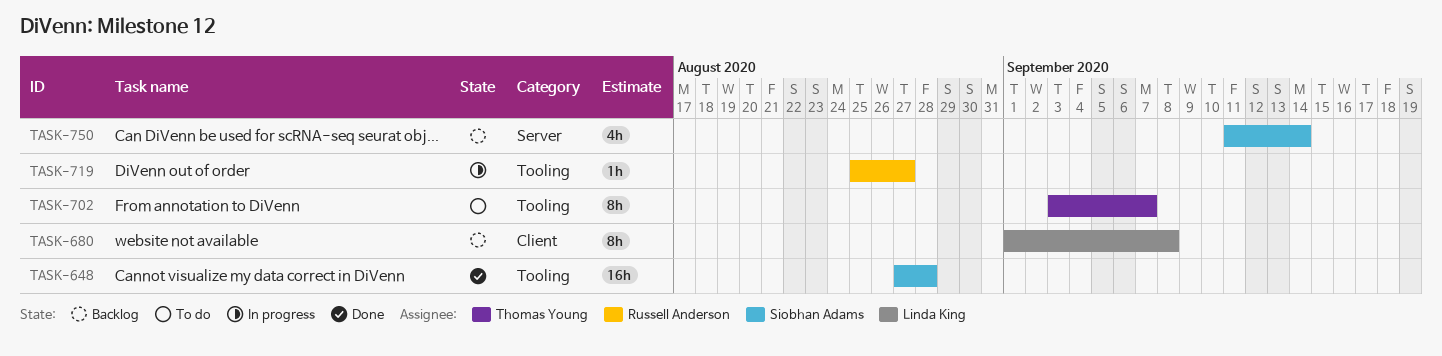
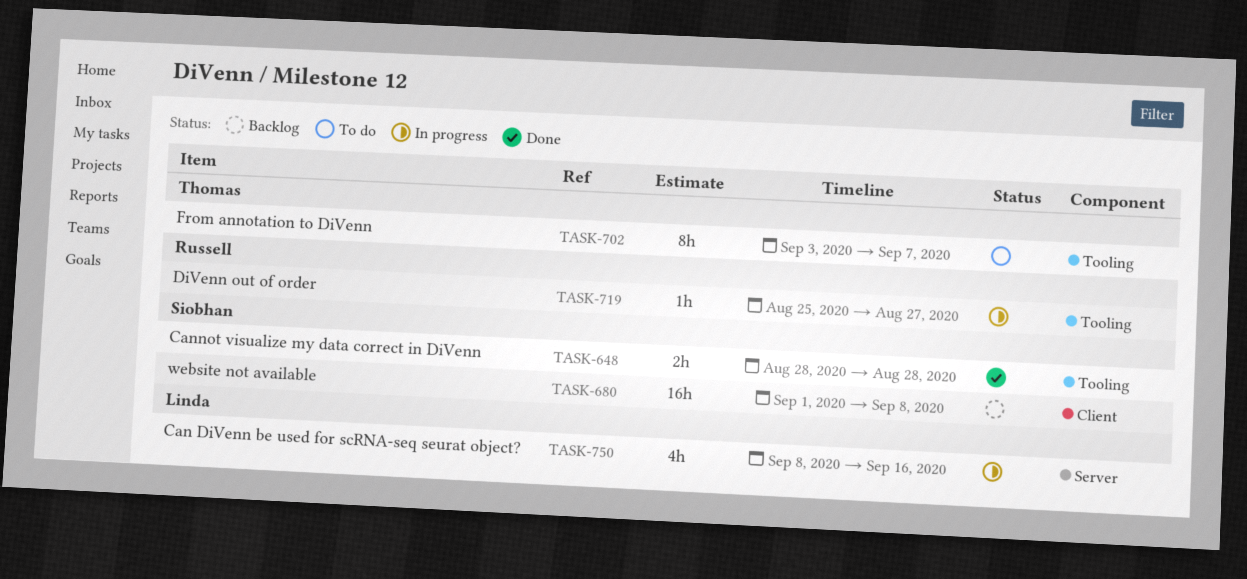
TASK-648, estimate: 16h -> 2h
TASK-648, start: Aug 27 -> Aug 28
TASK-680, owner: Linda King -> Siobhan Adams
TASK-680, estimate: 8h -> 16h
TASK-750, status: Backlog -> In progress
TASK-750, owner: Siobhan Adams -> Linda King
TASK-750, start: Sep 11 -> Sep 8
TASK-750, due: Sep 14 -> Sep 16

